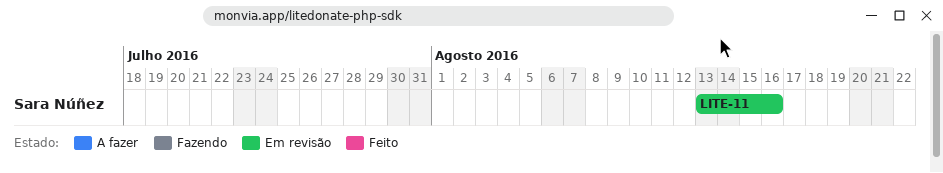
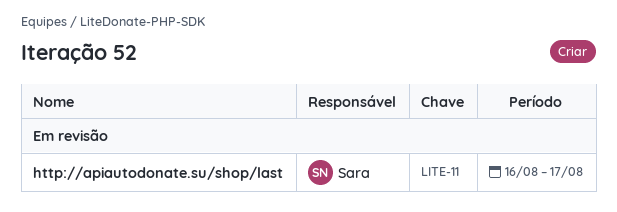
LITE-11, start: Aug 13 -> Aug 16
LITE-11, due: Aug 16 -> Aug 17

